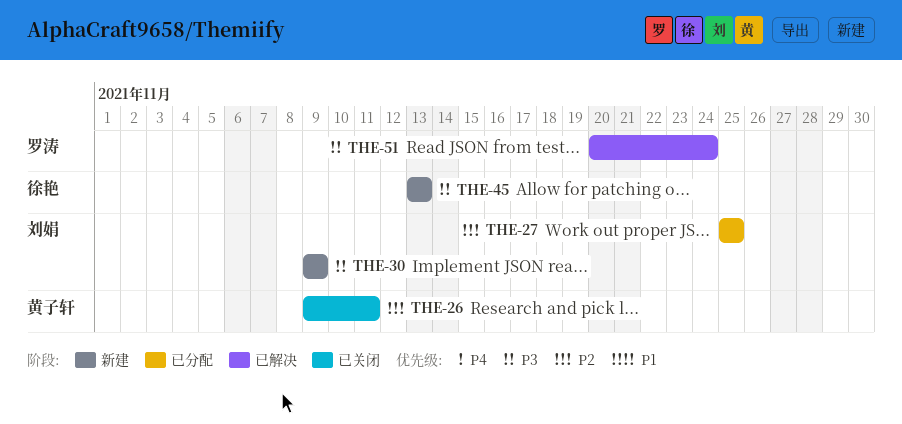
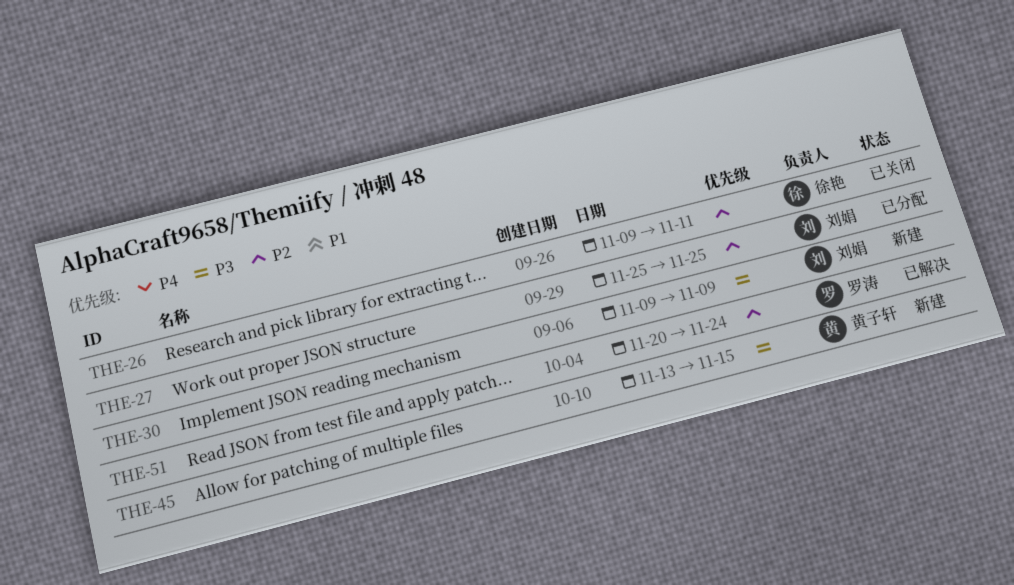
THE-26, owner: 黄子轩 -> 徐艳
THE-45, owner: 徐艳 -> 黄子轩
THE-45, due: Nov 13 -> Nov 15
THE-51, priority: P3 -> P2

